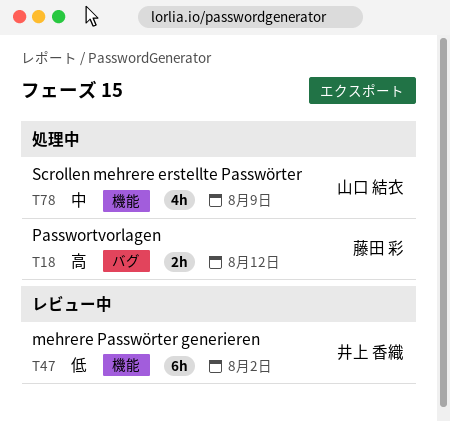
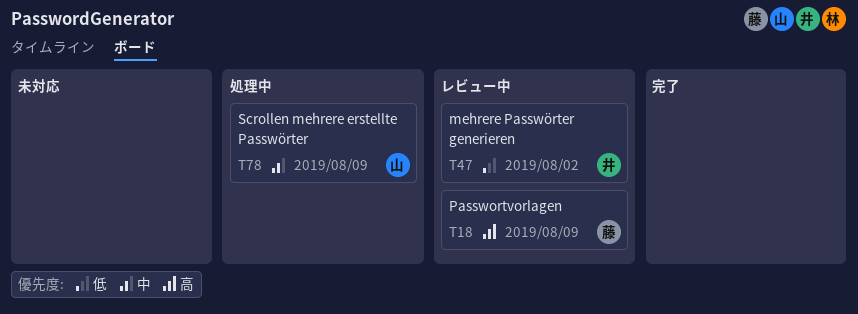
T18, status: 処理中 -> レビュー中
T18, due: Aug 12 -> Aug 9

